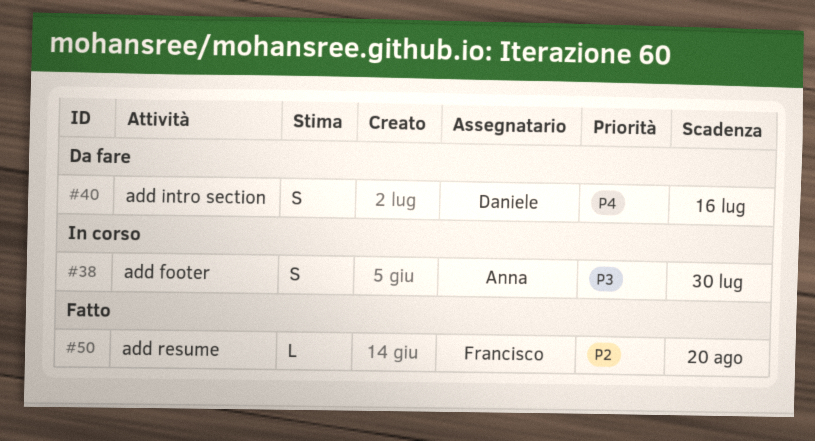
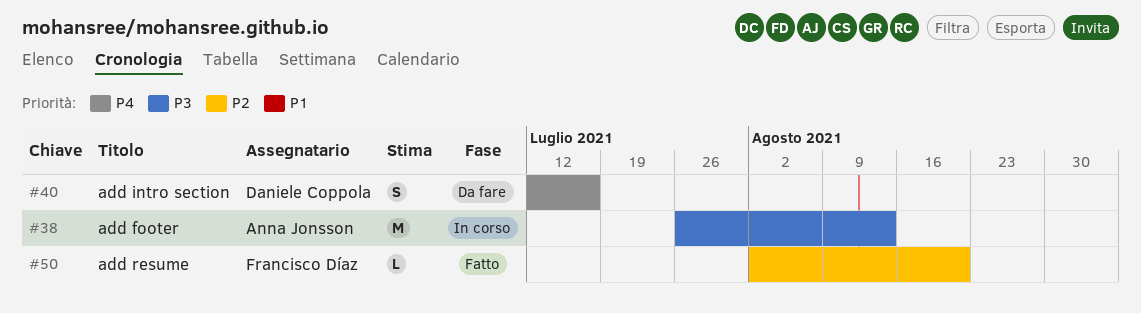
#38, estimate: S -> M
#38, due: Jul 30 -> Aug 13

